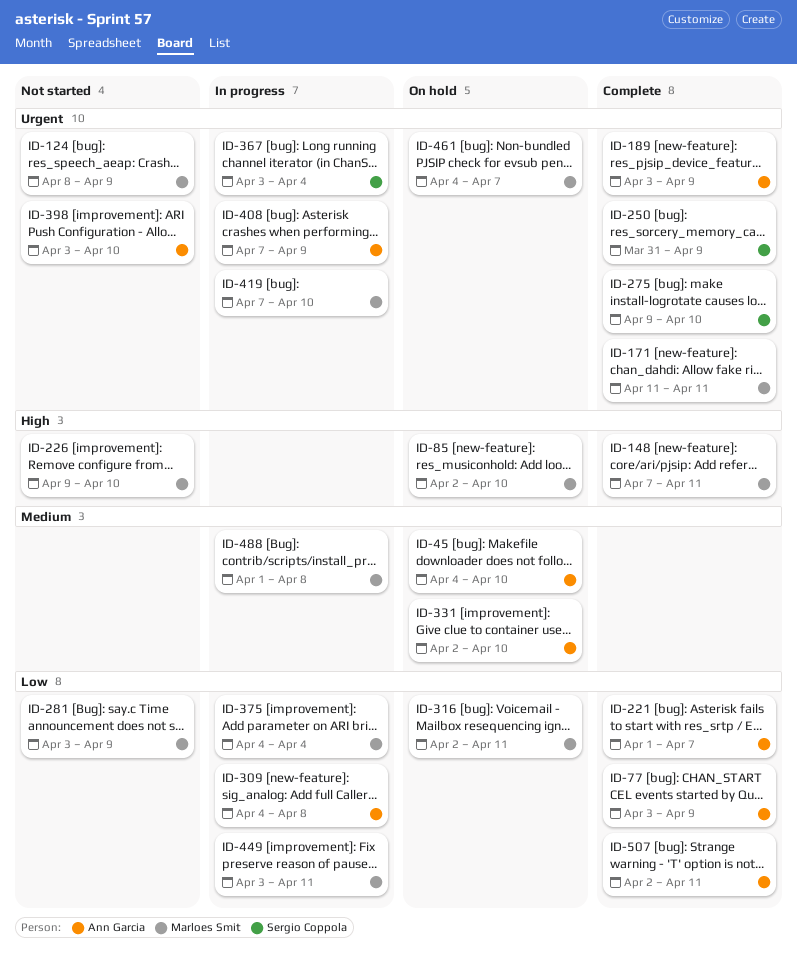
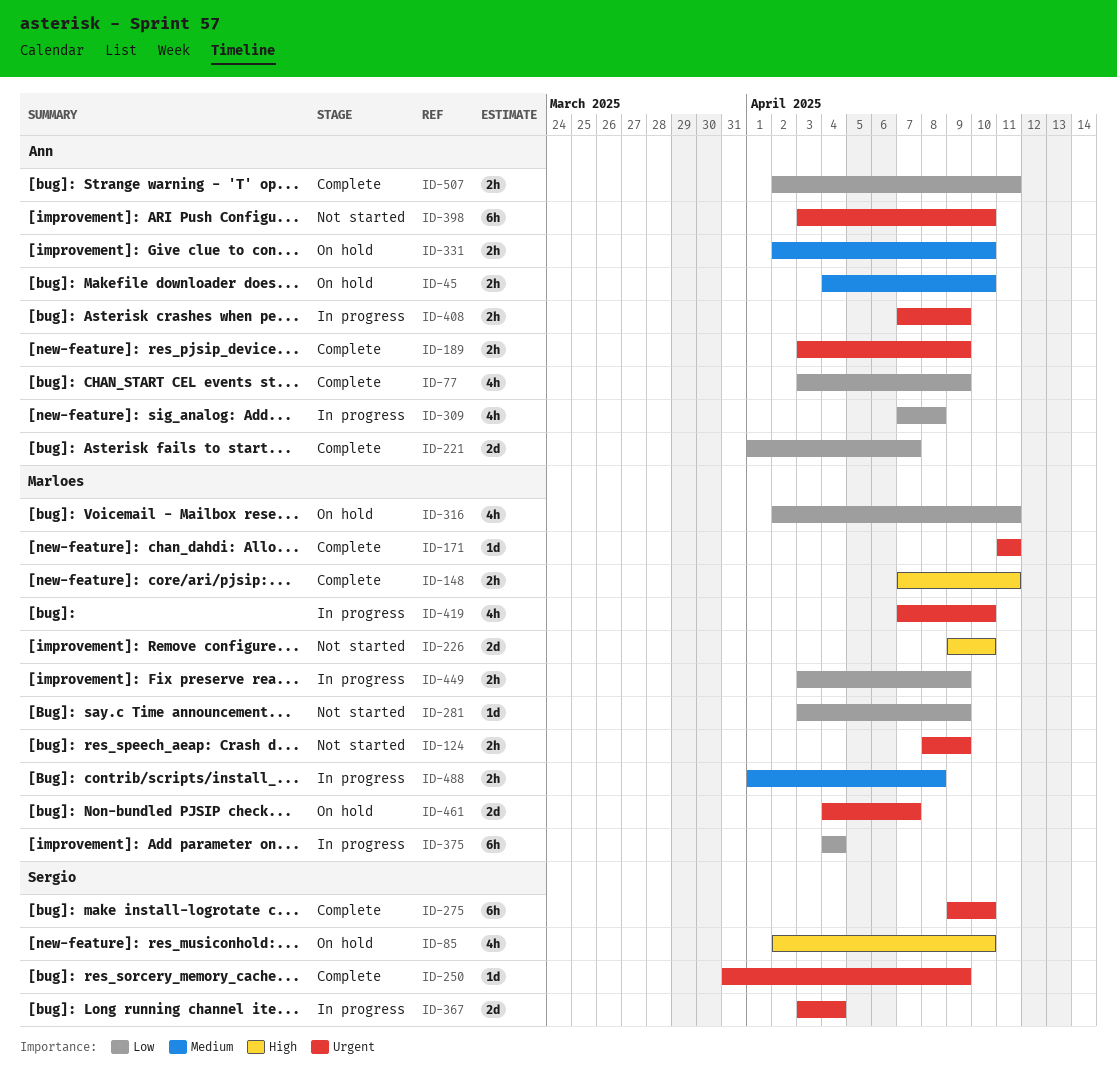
ID-85, owner: Marloes Smit -> Sergio Coppola
ID-309, start: Apr 4 -> Apr 7
ID-449, due: Apr 11 -> Apr 9

